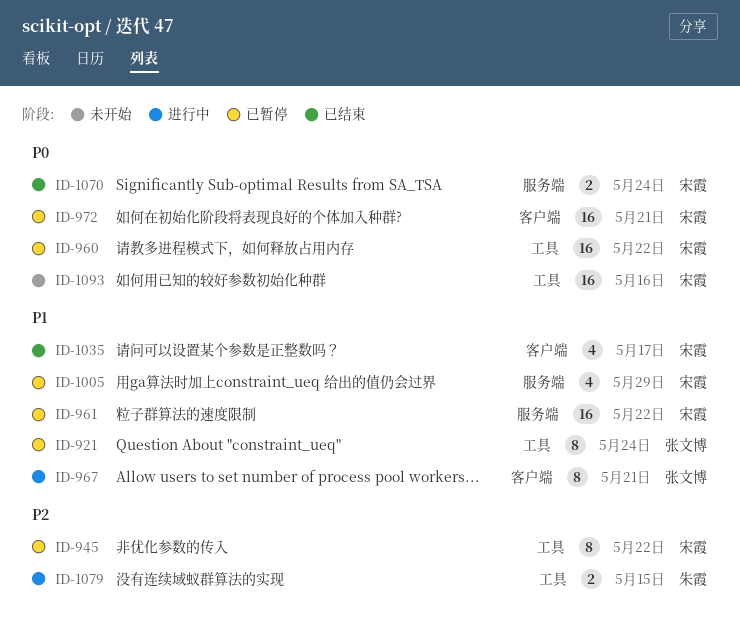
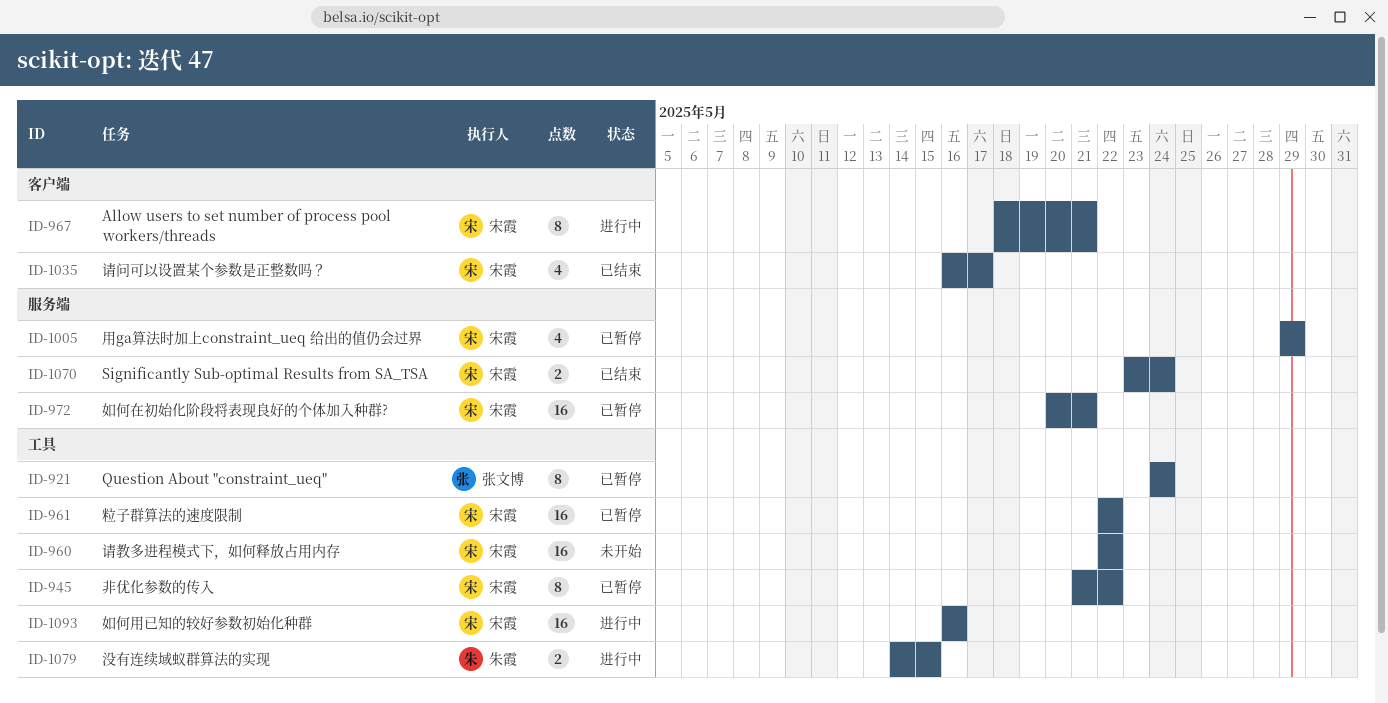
ID-960, status: 已暂停 -> 未开始
ID-961, label: 服务端 -> 工具
ID-967, owner: 张文博 -> 宋霞
ID-972, label: 客户端 -> 服务端
ID-1093, status: 未开始 -> 进行中

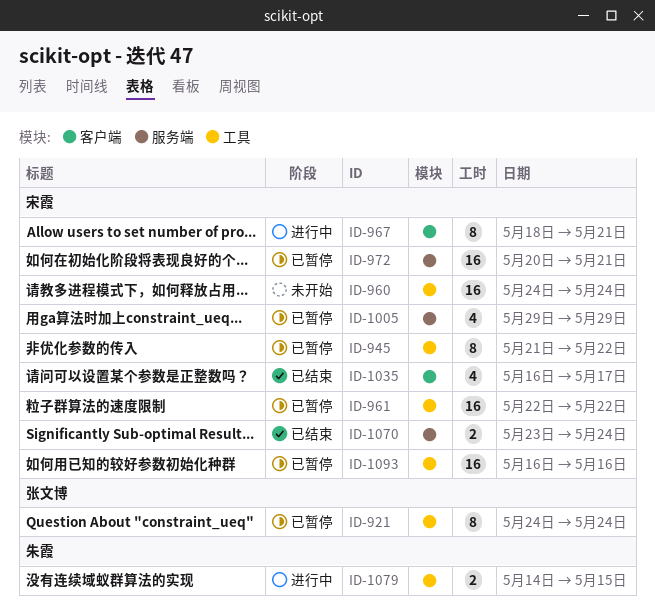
ID-960, start: May 22 -> May 24
ID-960, due: May 22 -> May 24
ID-1093, status: 进行中 -> 已暂停

